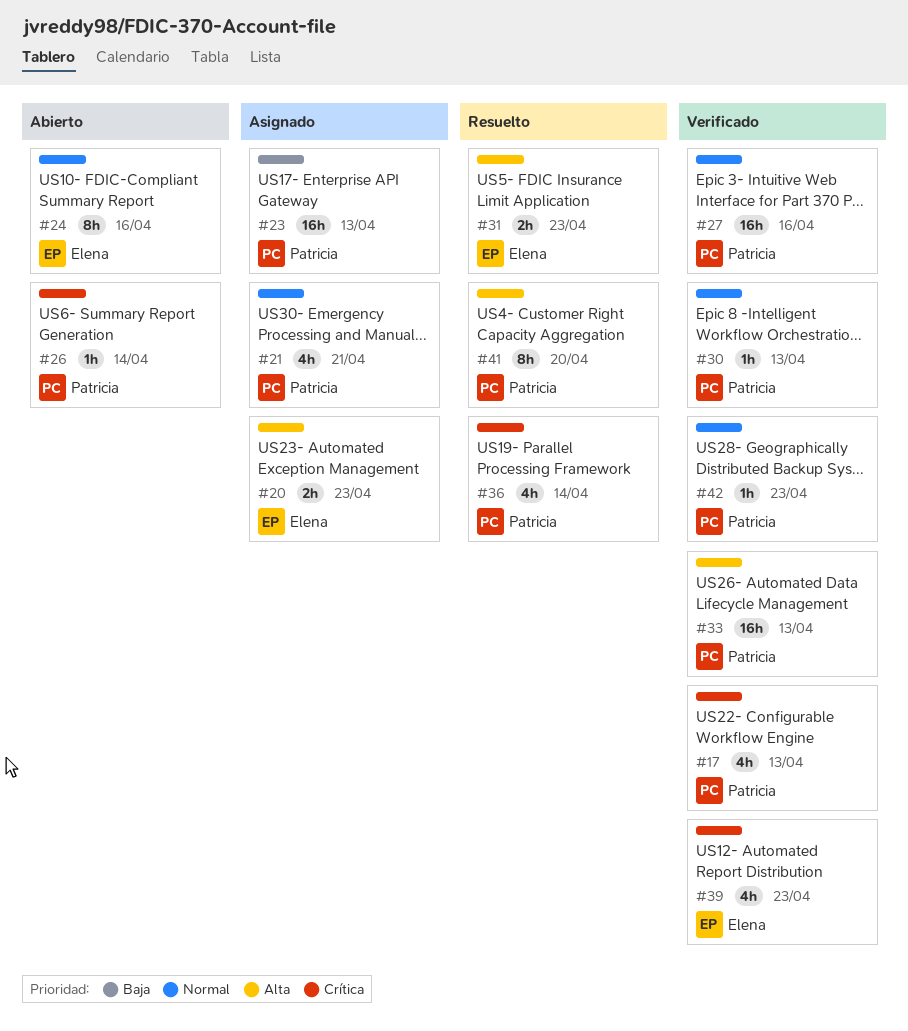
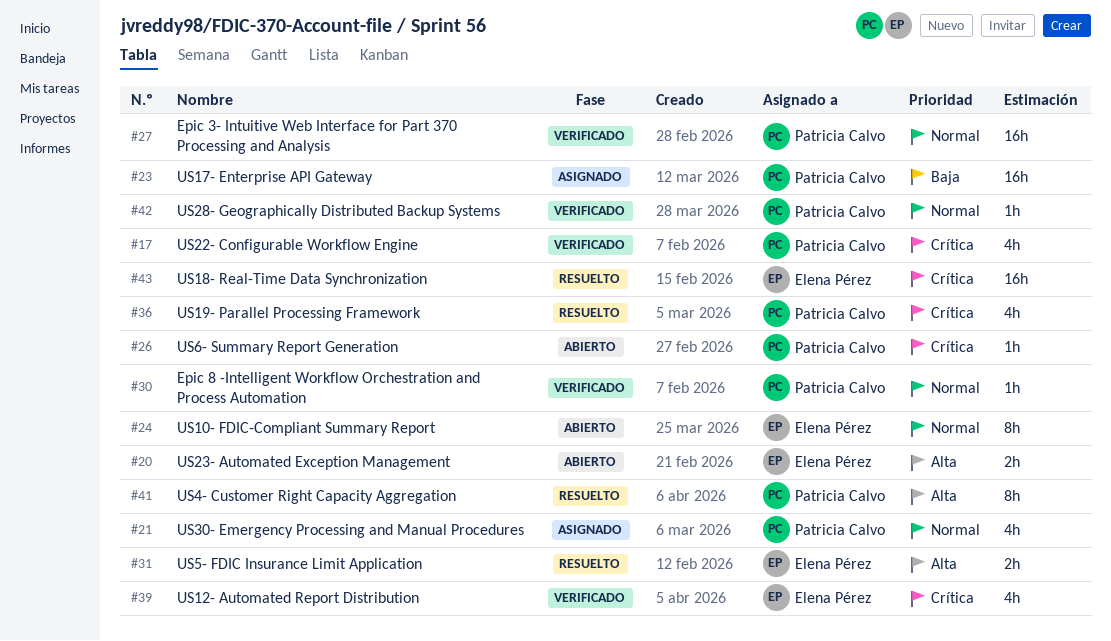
#20, status: Asignado -> Abierto
#33: present -> none
#43: none -> present

